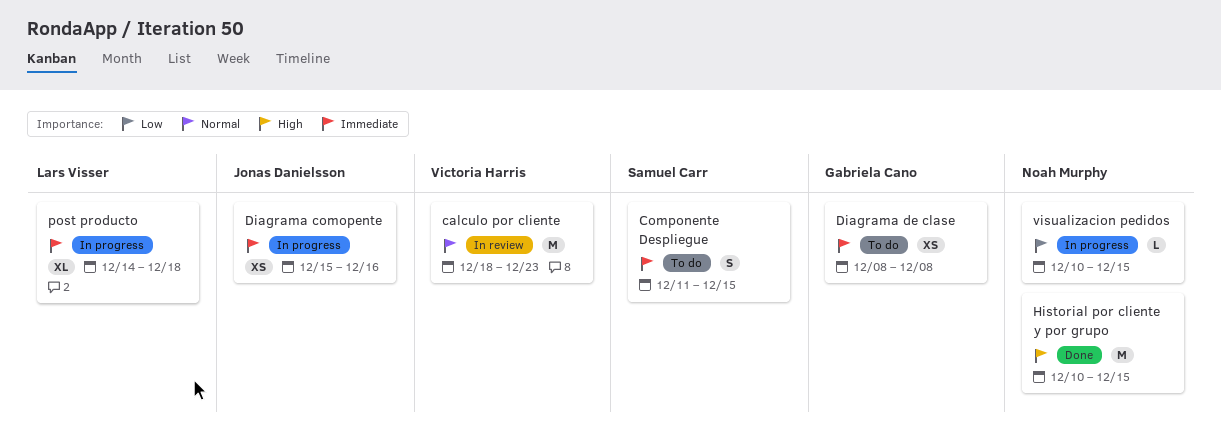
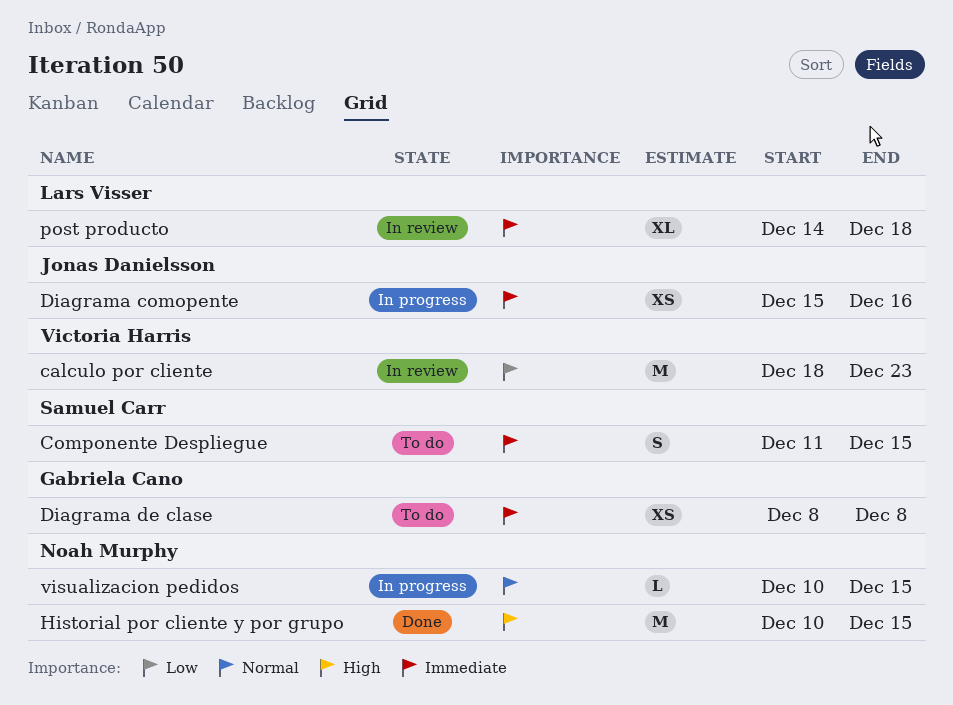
calculo por cliente, priority: Normal -> Low
post producto, status: In progress -> In review
visualizacion pedidos, priority: Low -> Normal

